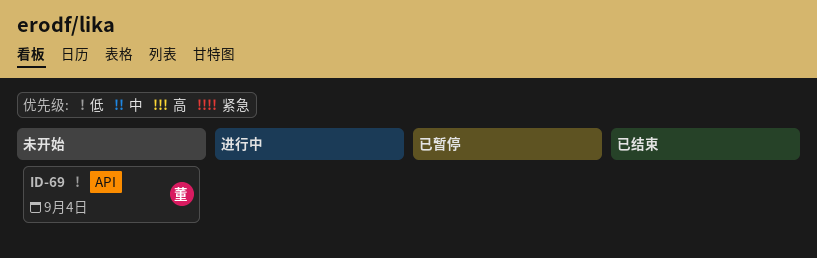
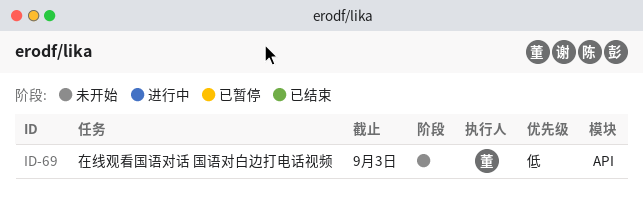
ID-69, due: Sep 4 -> Sep 3

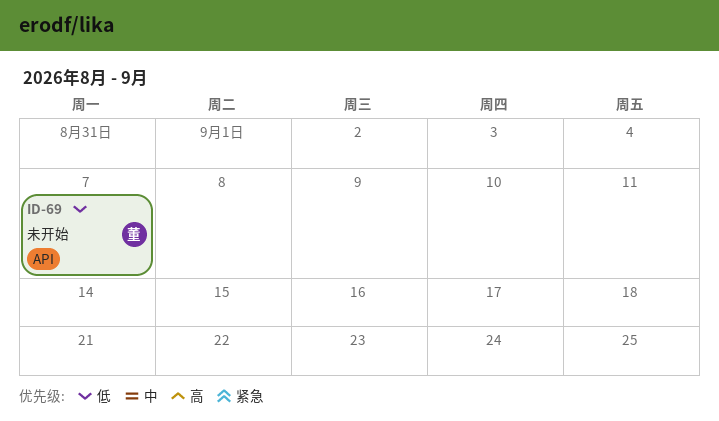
ID-69, due: Sep 3 -> Sep 7

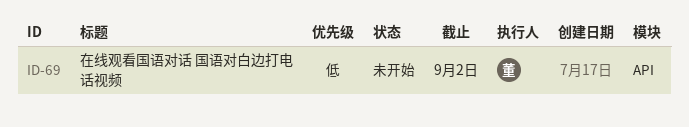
ID-69, due: Sep 7 -> Sep 2

